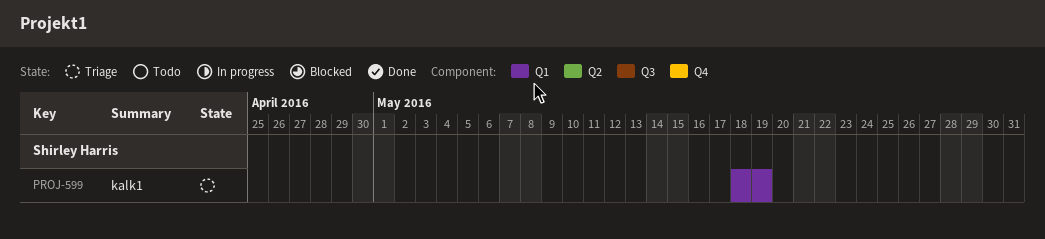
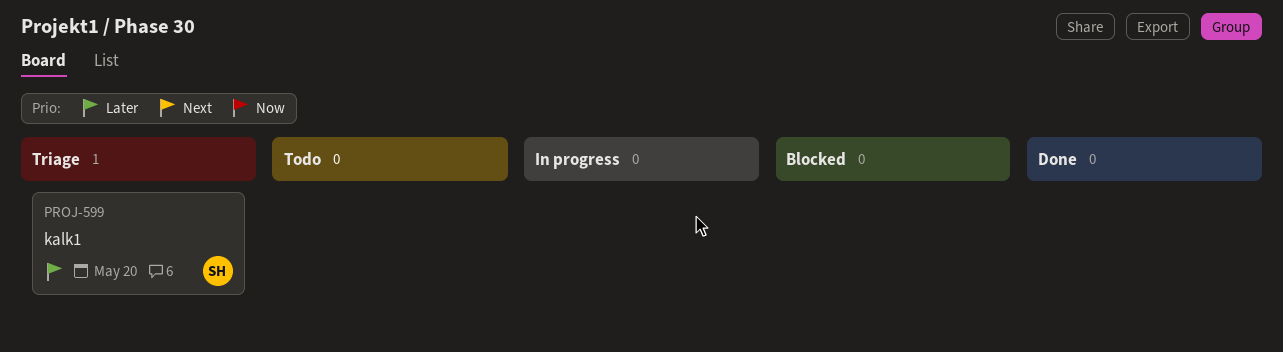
PROJ-599, due: May 19 -> May 20

